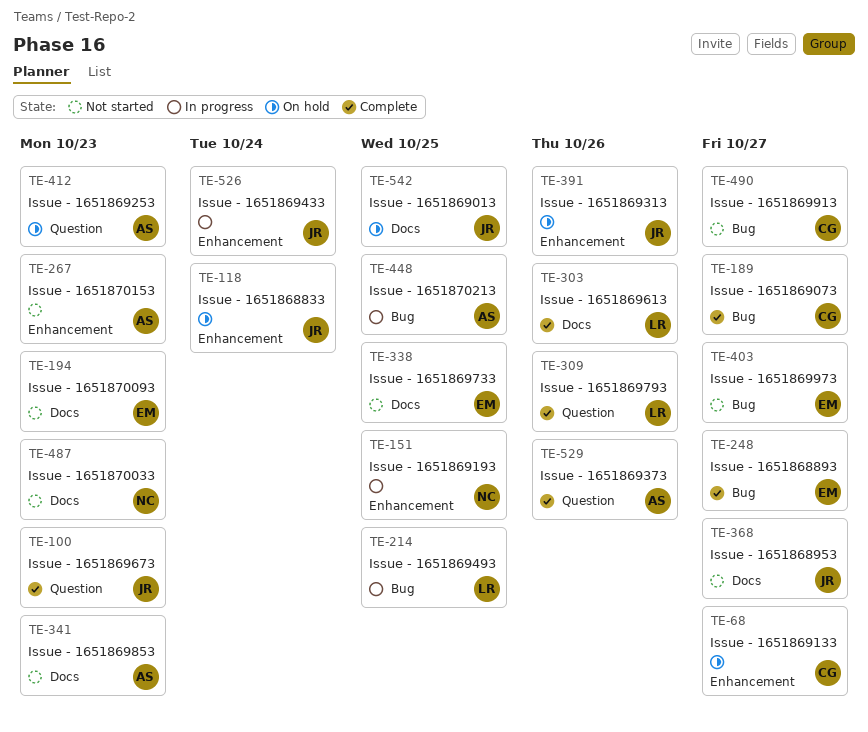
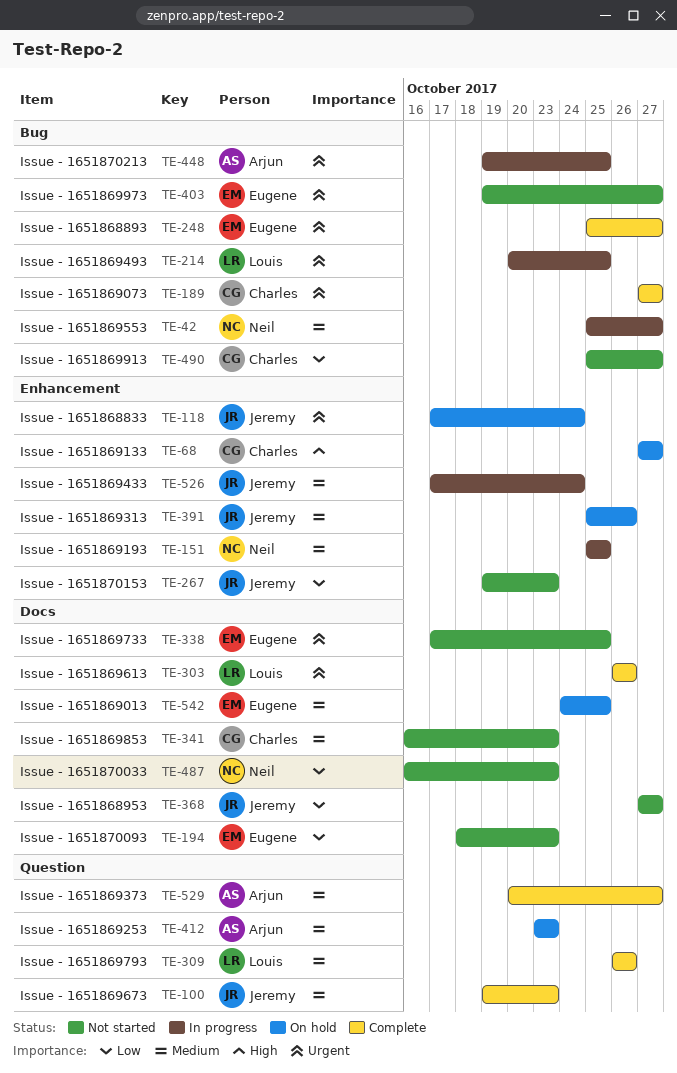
TE-42: none -> present
TE-267, owner: Arjun -> Jeremy
TE-341, owner: Arjun -> Charles
TE-529, due: Oct 26 -> Oct 27
TE-542, owner: Jeremy -> Eugene

